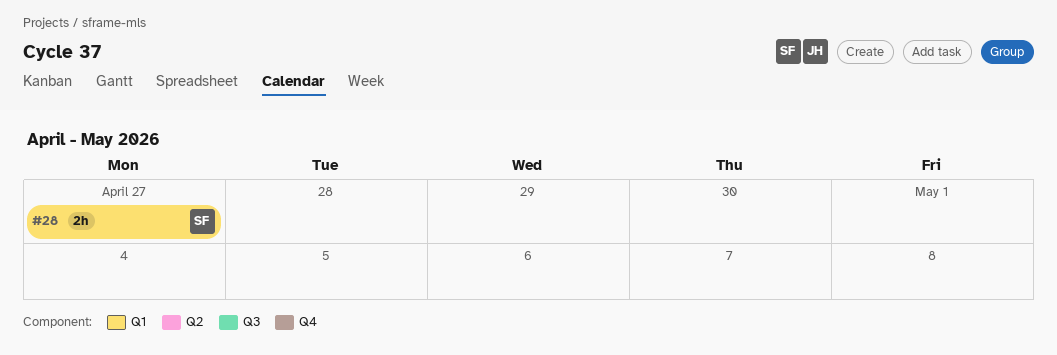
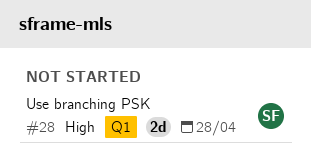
#28, estimate: 2h -> 2d
#28, due: Apr 27 -> Apr 28

